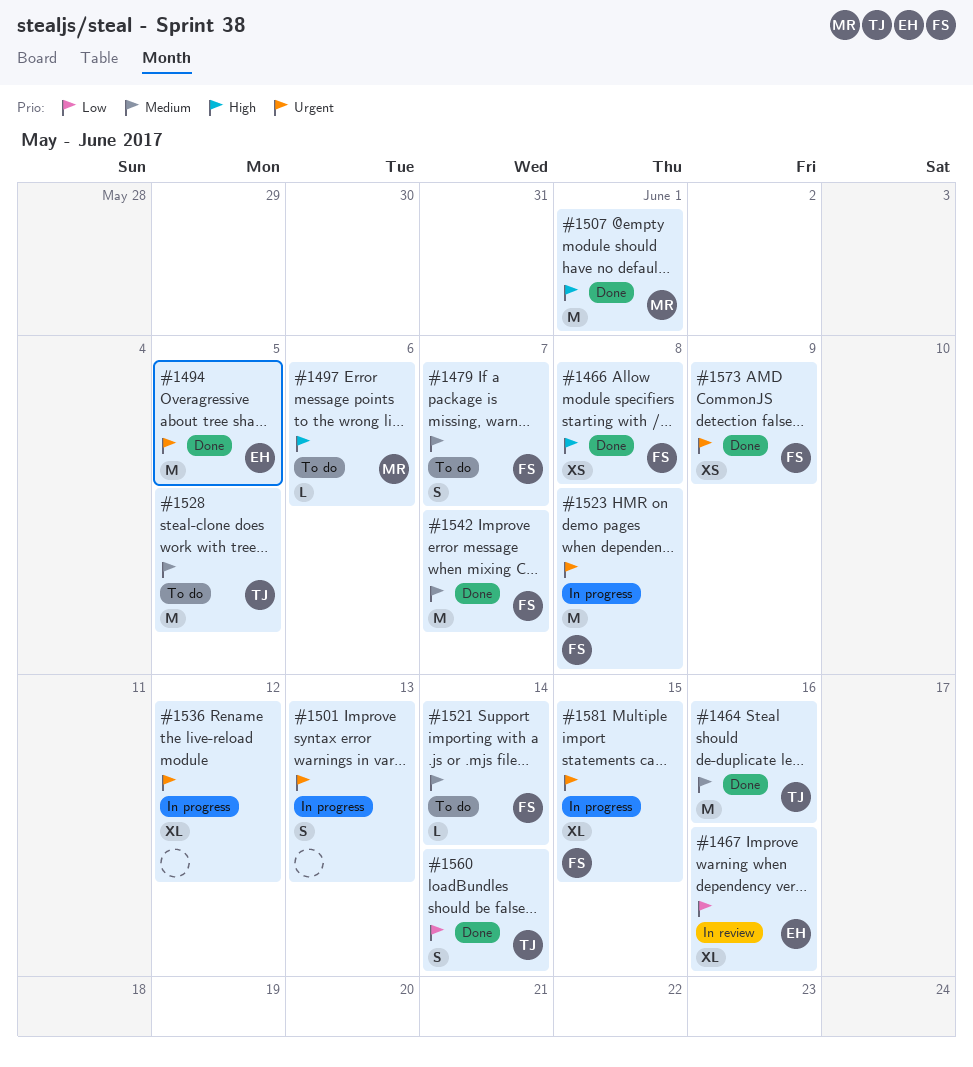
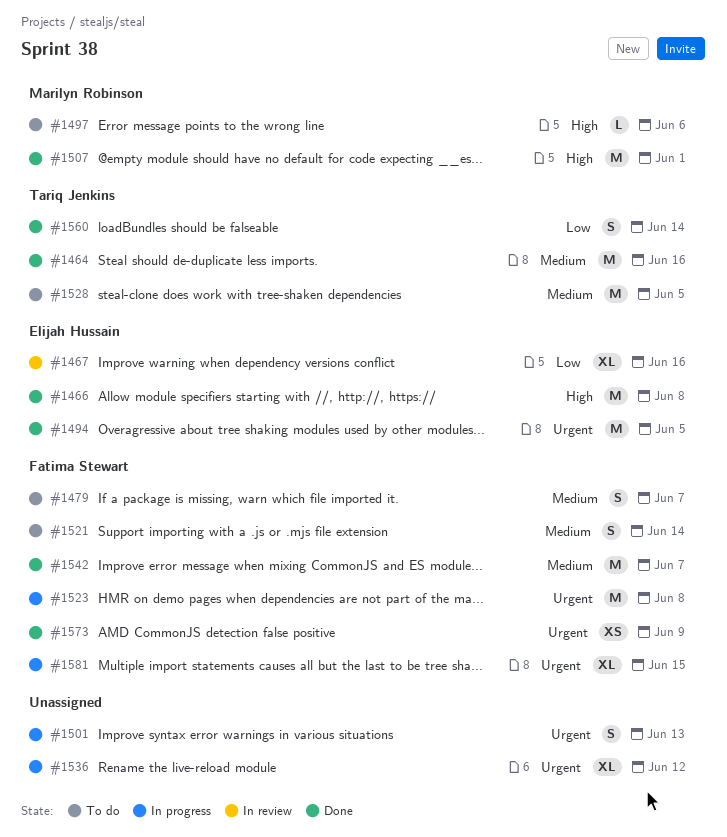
#1466, owner: Fatima Stewart -> Elijah Hussain
#1466, estimate: XS -> M
#1521, estimate: L -> S

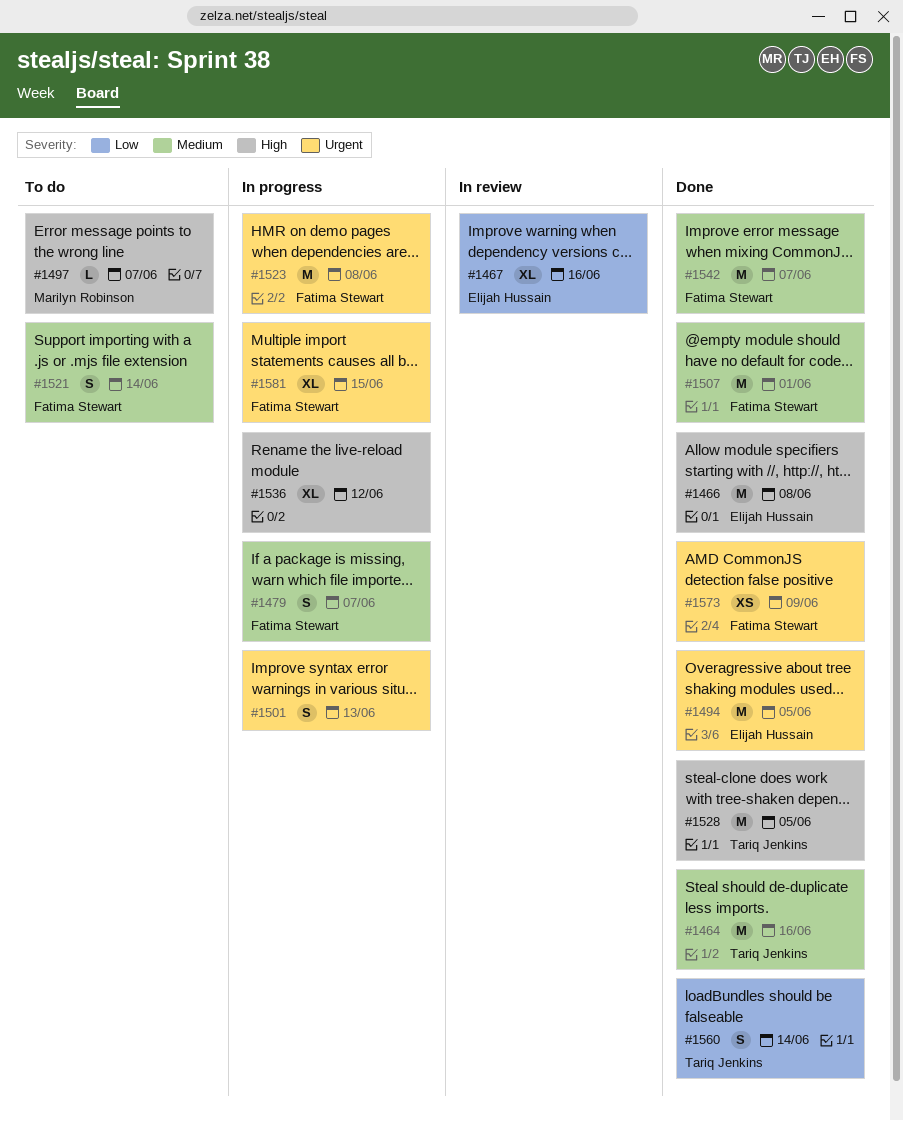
#1479, status: To do -> In progress
#1497, due: Jun 6 -> Jun 7
#1507, owner: Marilyn Robinson -> Fatima Stewart
#1507, priority: High -> Medium
#1528, status: To do -> Done
#1528, priority: Medium -> High
#1536, priority: Urgent -> High

